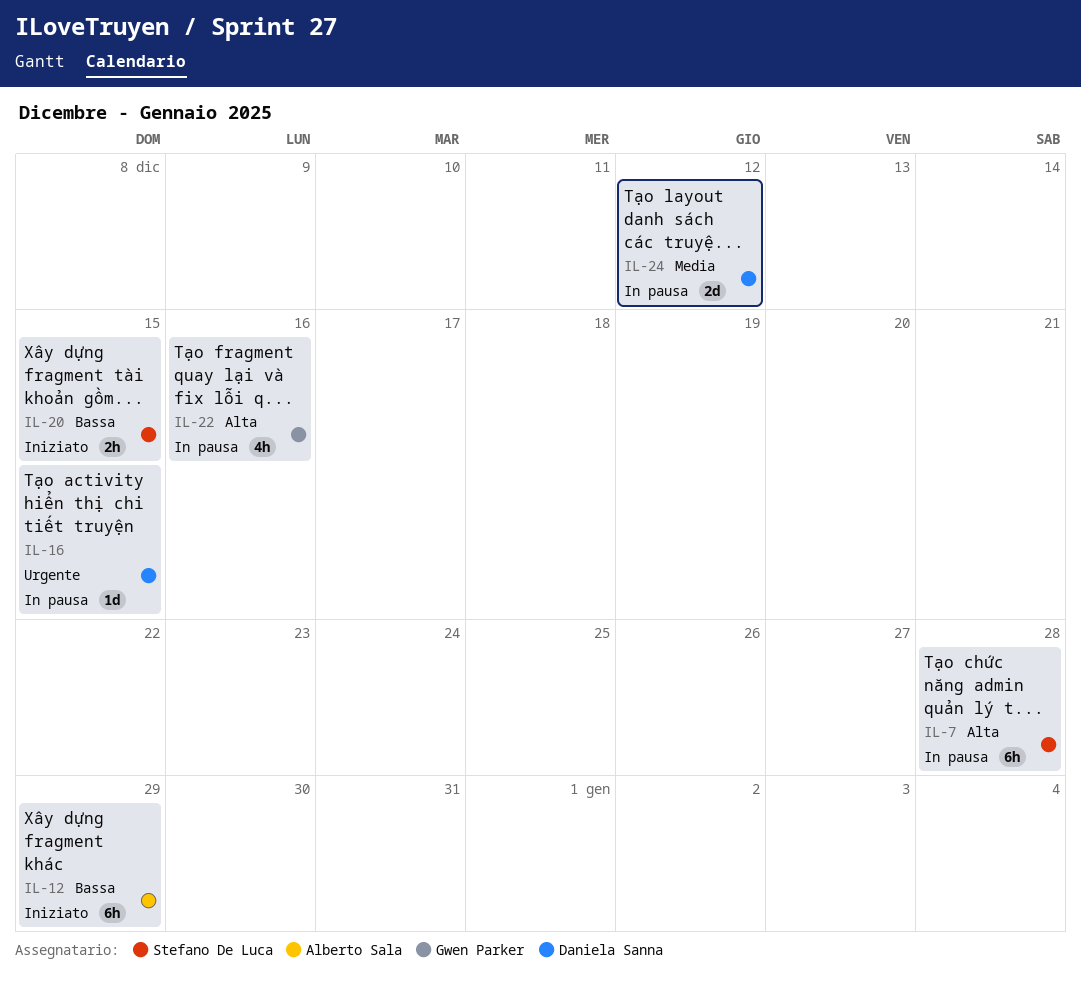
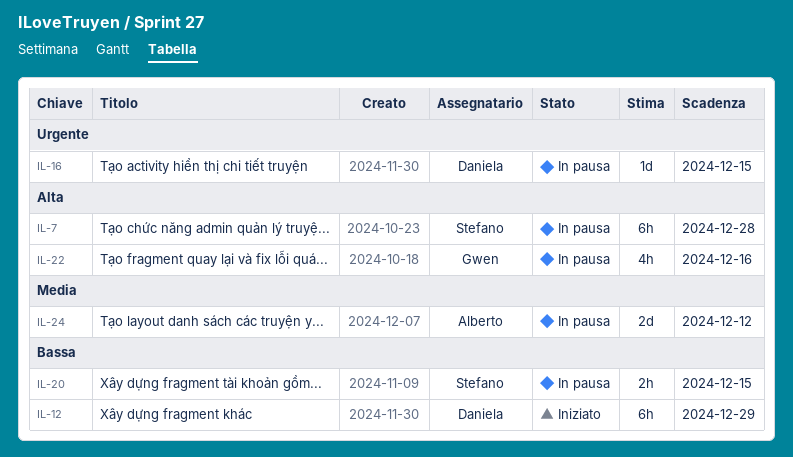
IL-12, owner: Alberto Sala -> Daniela Sanna
IL-20, status: Iniziato -> In pausa
IL-24, owner: Daniela Sanna -> Alberto Sala

